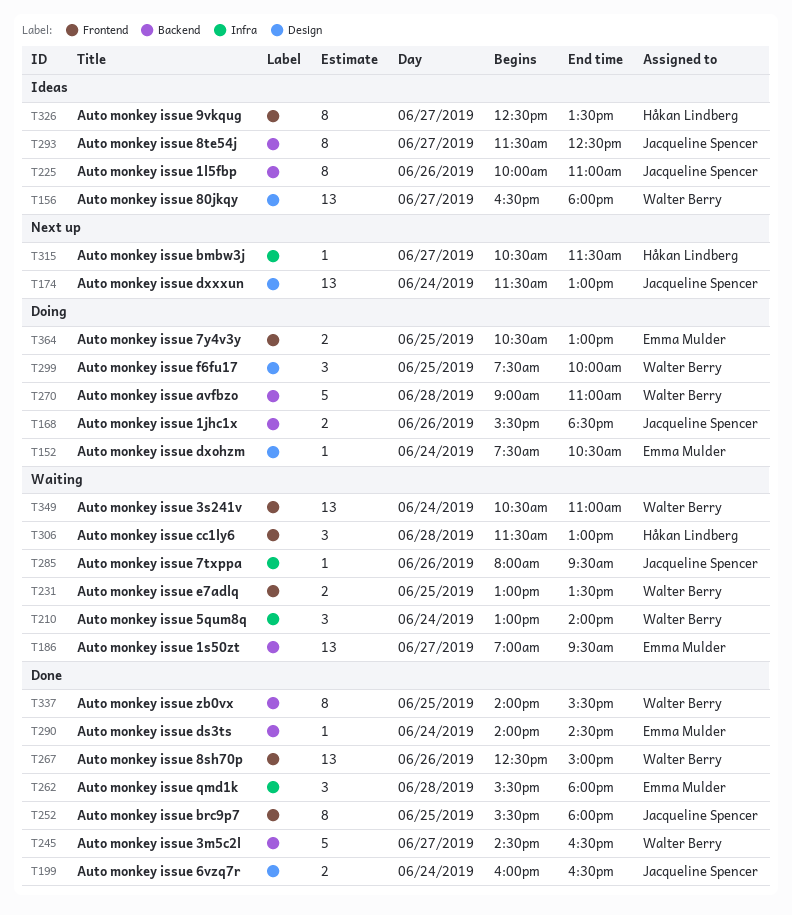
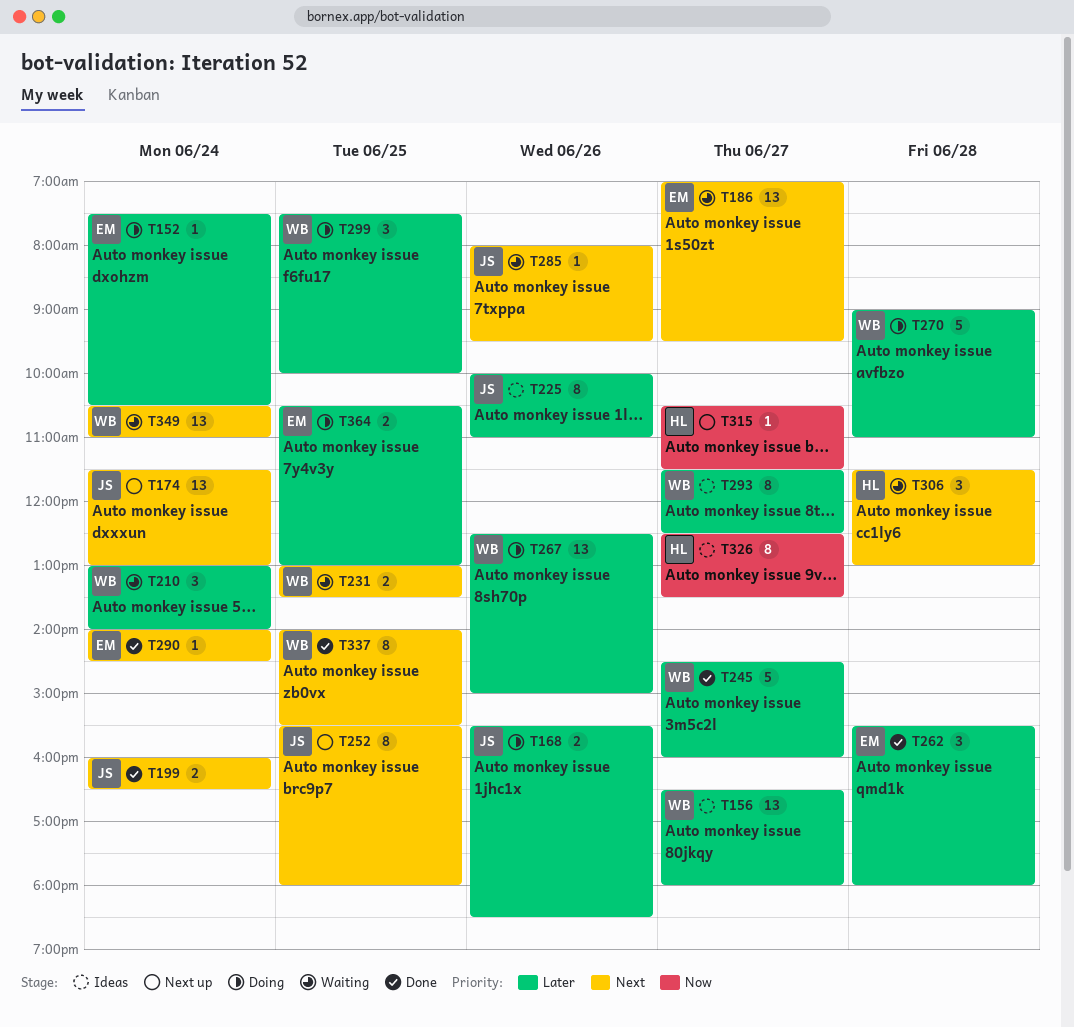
T245, ends: 16:30 -> 16:00
T252, status: Done -> Next up
T267, status: Done -> Doing
T293, owner: Jacqueline Spencer -> Walter Berry

